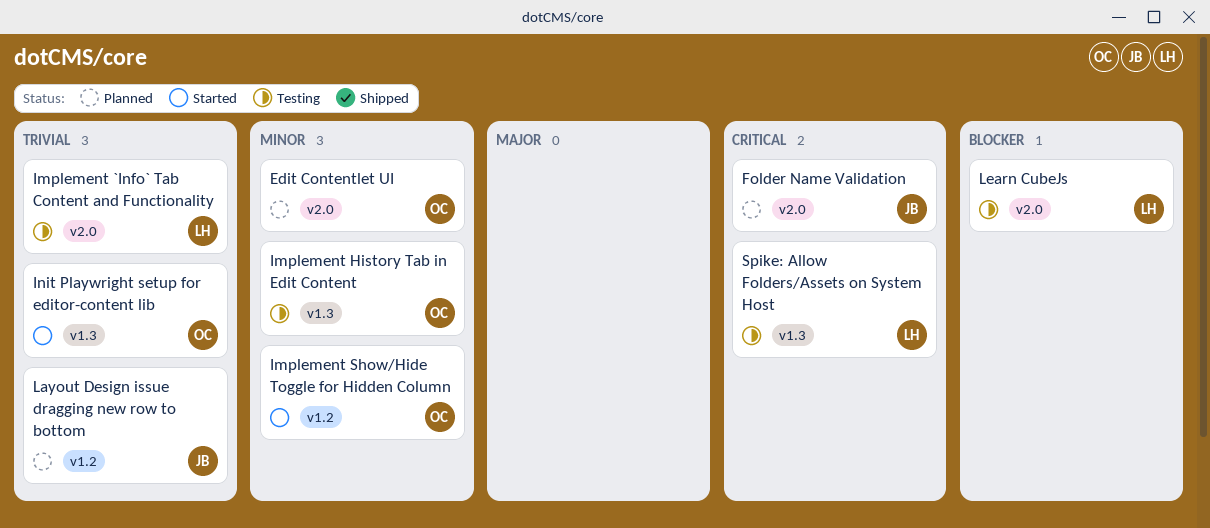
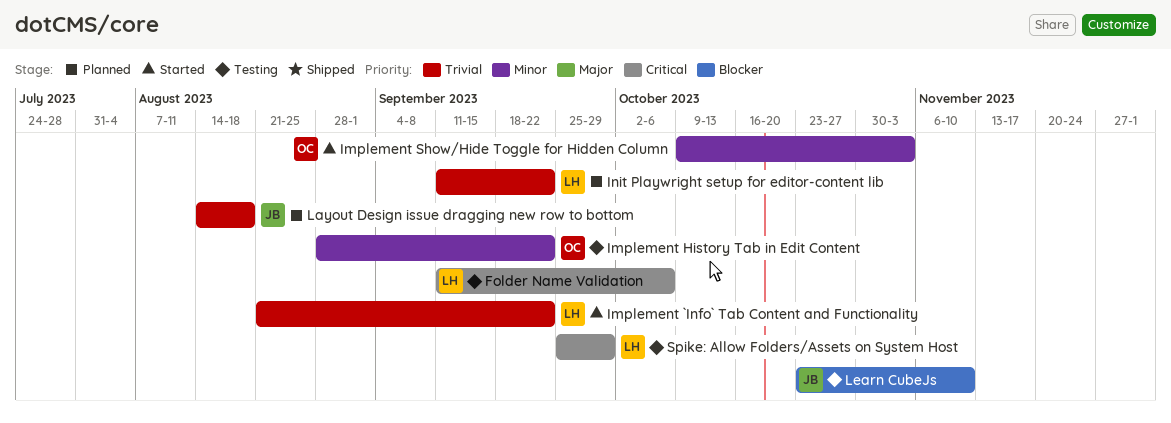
Edit Contentlet UI: present -> none
Folder Name Validation, status: Planned -> Testing
Folder Name Validation, owner: JB -> LH
Implement `Info` Tab Content and Functionality, status: Testing -> Started
Init Playwright setup for editor-content lib, status: Started -> Planned
Init Playwright setup for editor-content lib, owner: OC -> LH
Learn CubeJs, owner: LH -> JB

